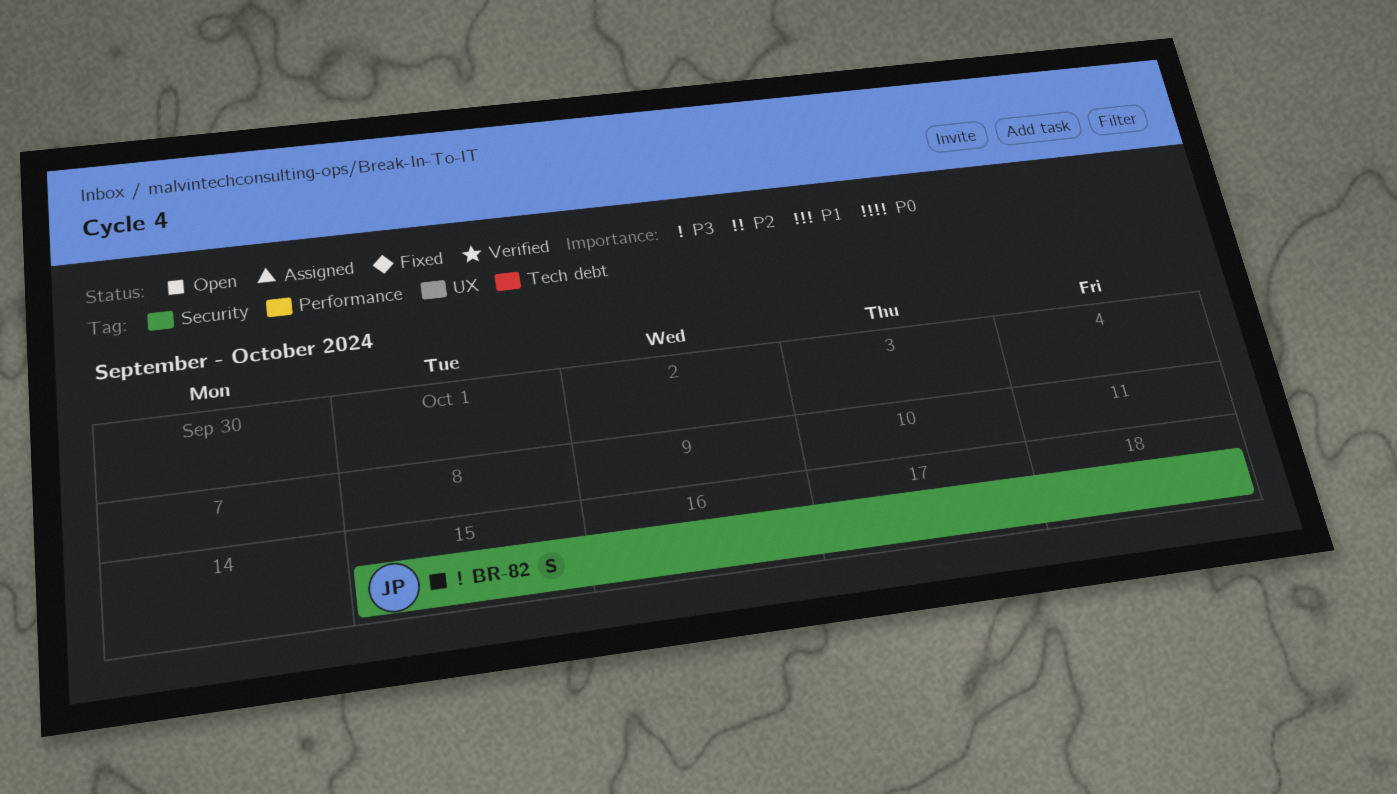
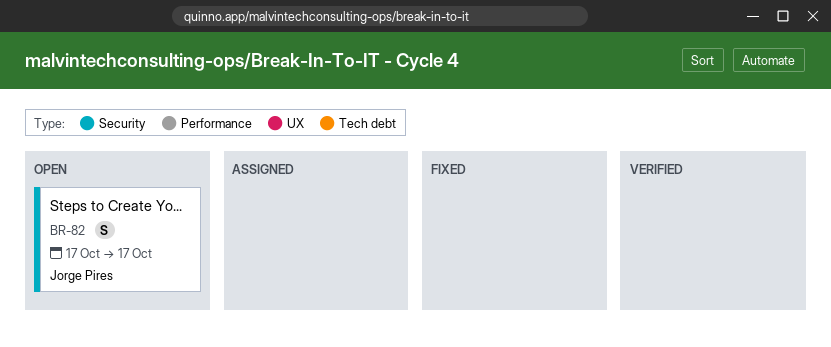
BR-82, start: Oct 15 -> Oct 17
BR-82, due: Oct 18 -> Oct 17

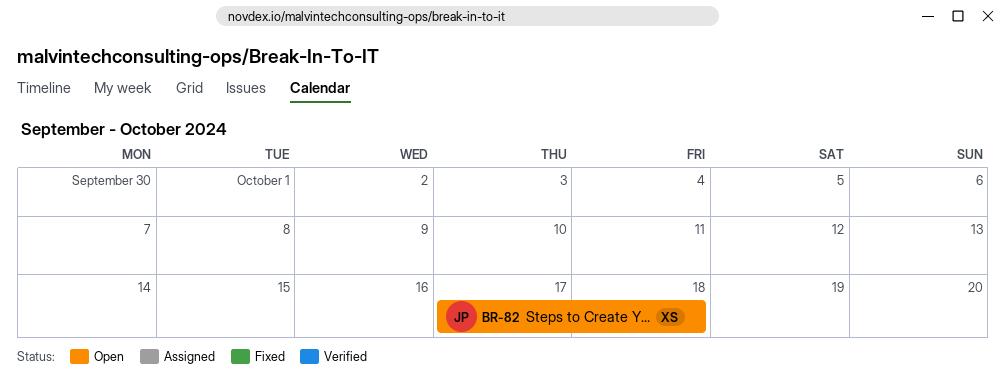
BR-82, estimate: S -> XS
BR-82, due: Oct 17 -> Oct 18

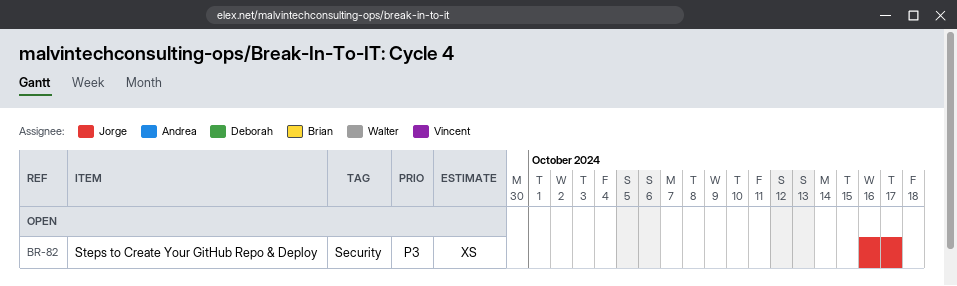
BR-82, start: Oct 17 -> Oct 16
BR-82, due: Oct 18 -> Oct 17

